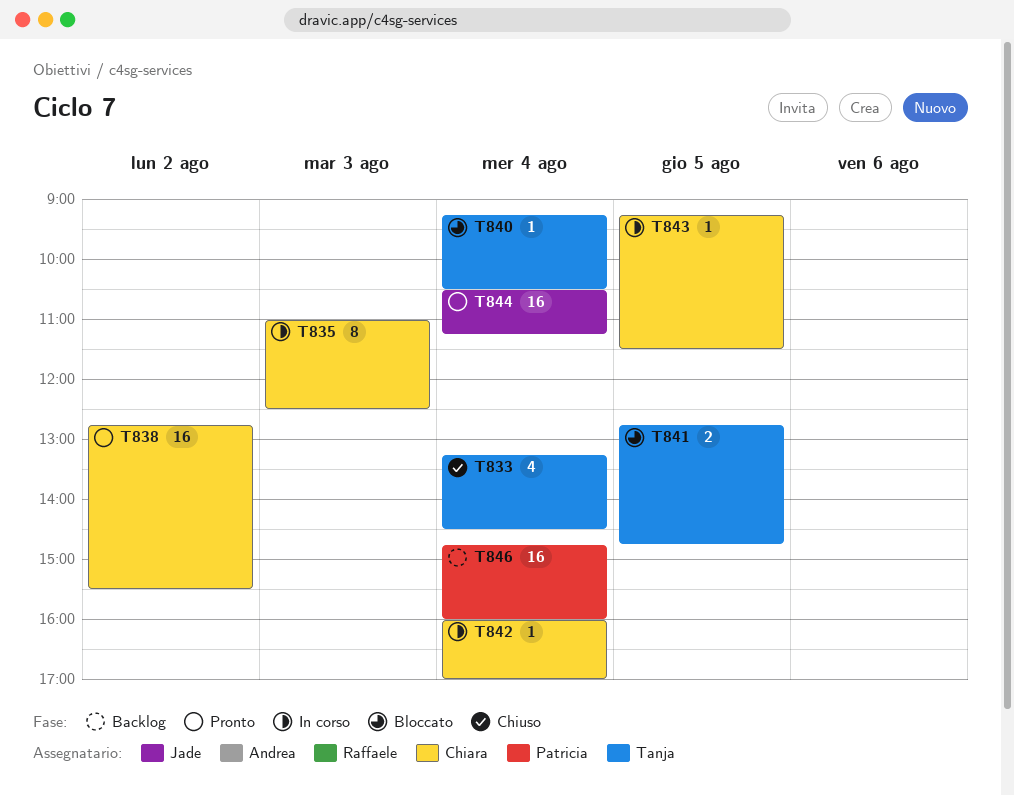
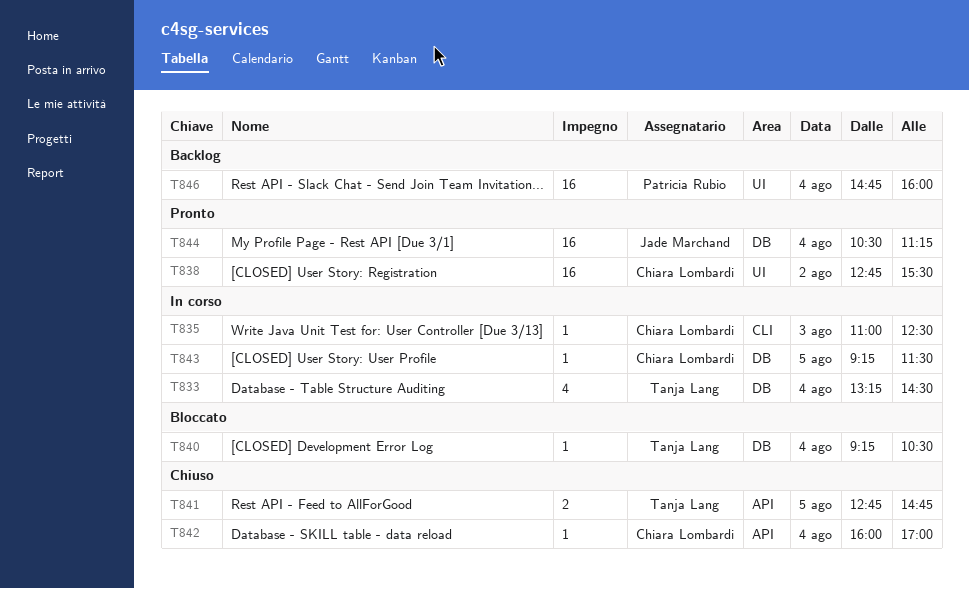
T833, status: Chiuso -> In corso
T835, estimate: 8 -> 1
T841, status: Bloccato -> Chiuso
T842, status: In corso -> Chiuso

